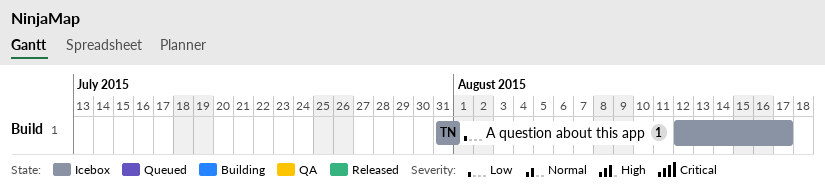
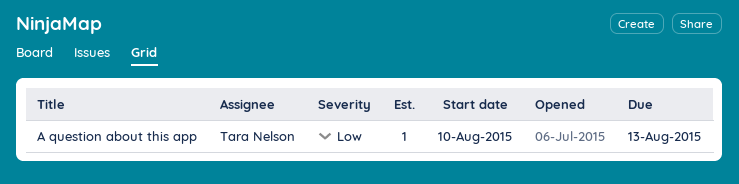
A question about this app, start: Aug 12 -> Aug 10
A question about this app, due: Aug 17 -> Aug 13

